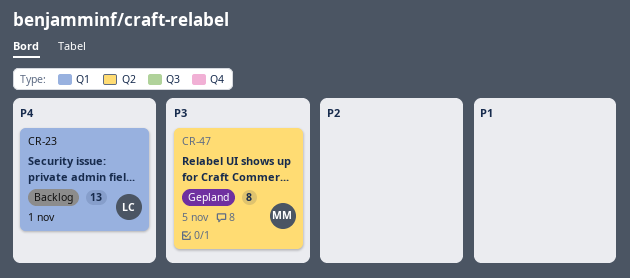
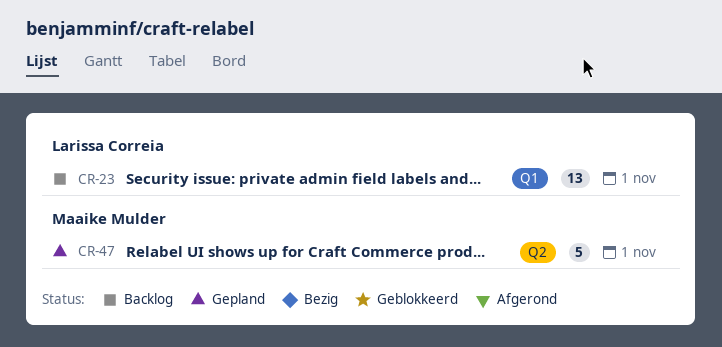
CR-47, estimate: 8 -> 5
CR-47, due: Nov 5 -> Nov 1

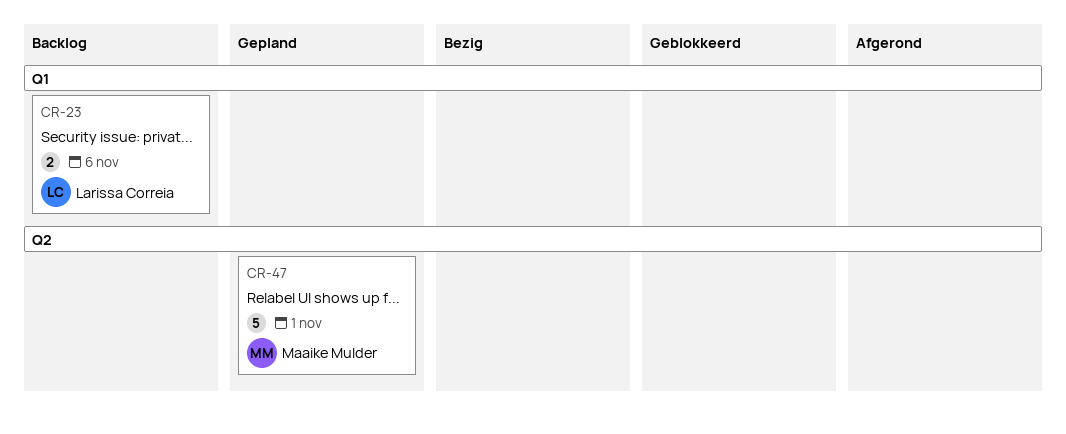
CR-23, estimate: 13 -> 2
CR-23, due: Nov 1 -> Nov 6

